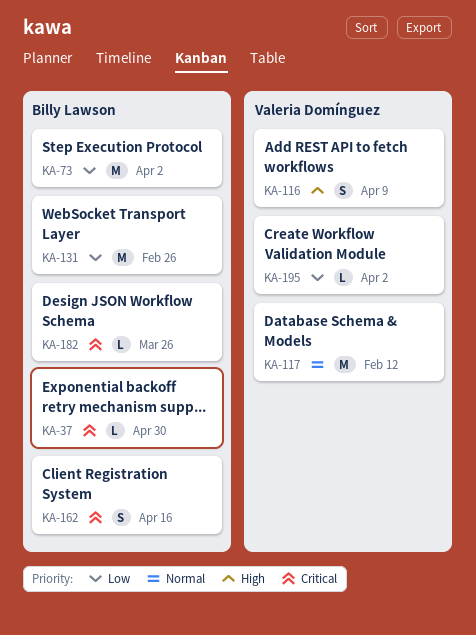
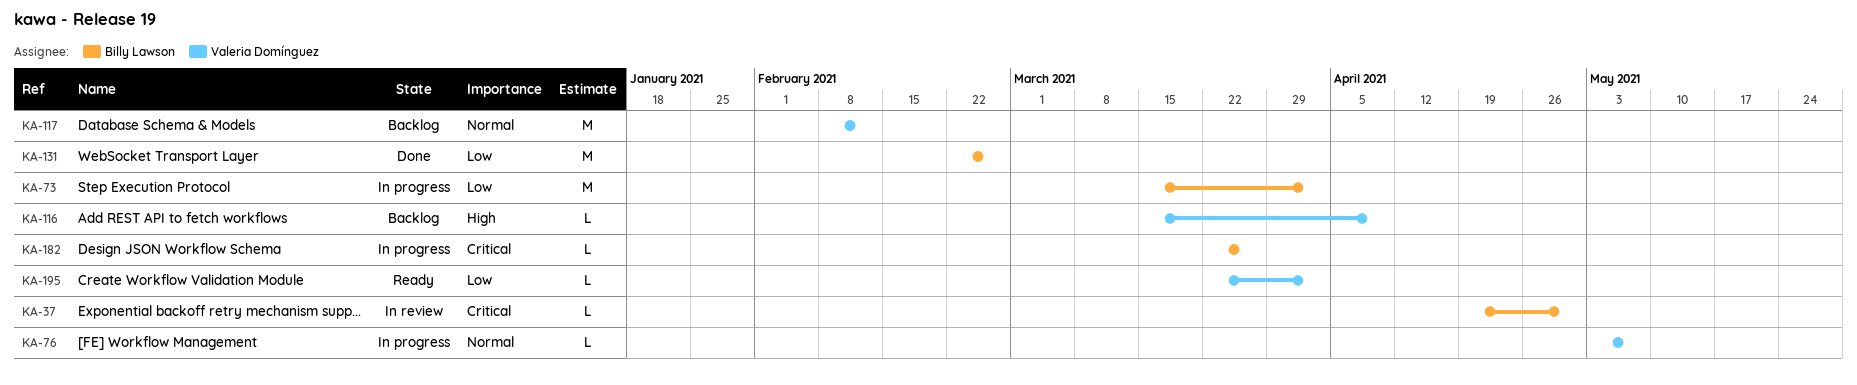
KA-76: none -> present
KA-116, estimate: S -> L
KA-162: present -> none

